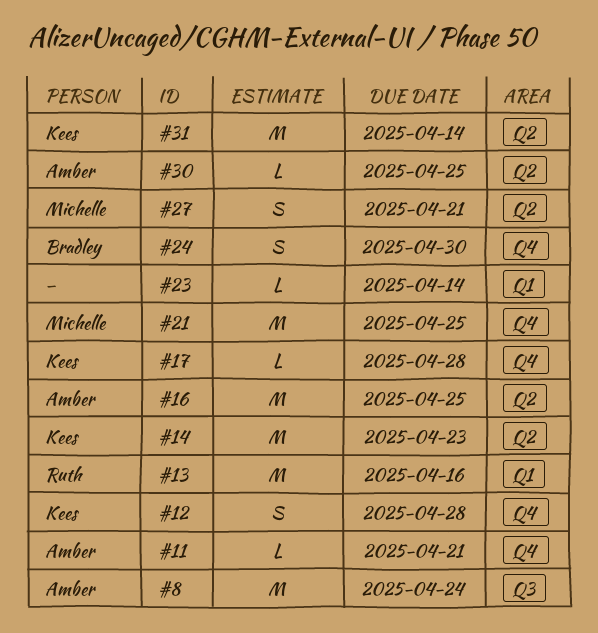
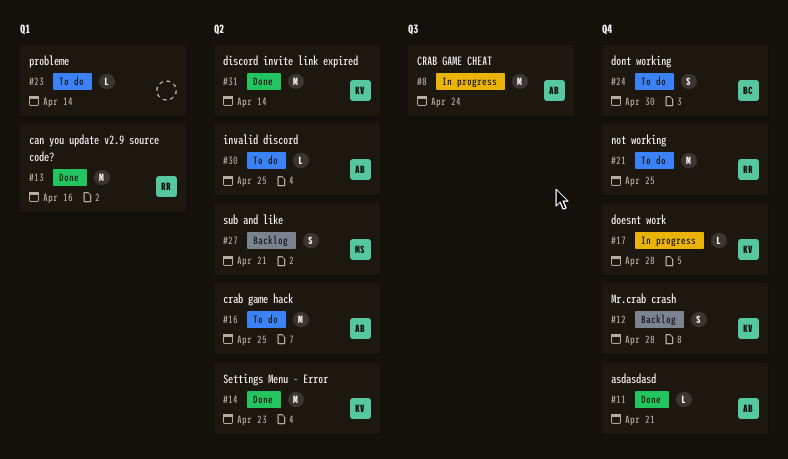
#21, owner: Michelle -> Ruth

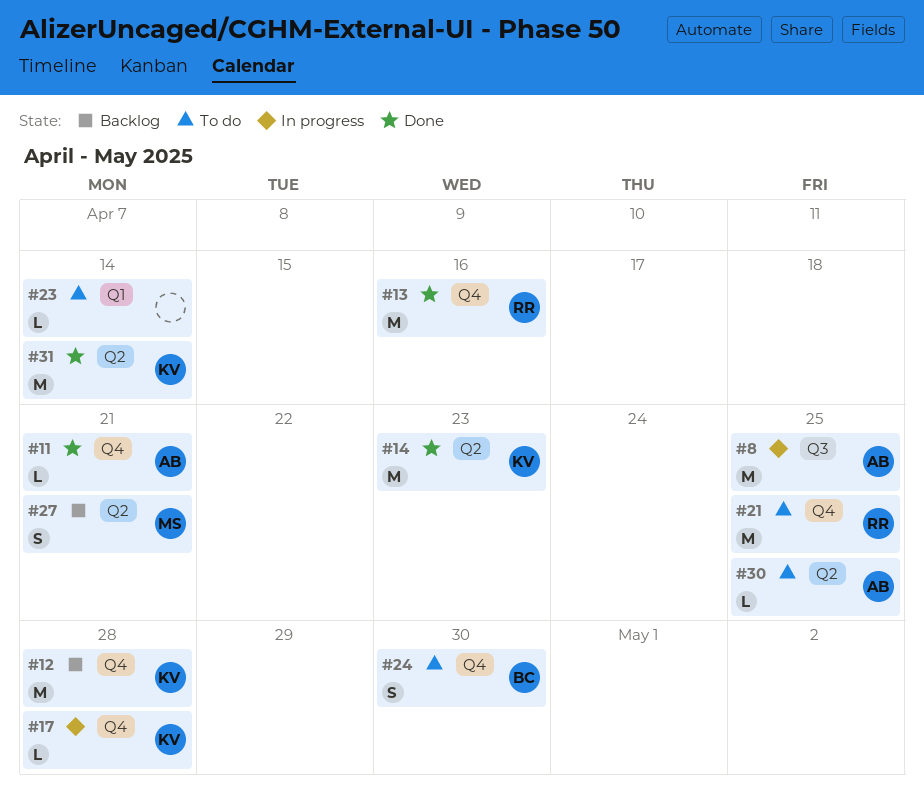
#8, due: Apr 24 -> Apr 25
#12, estimate: S -> M
#13, label: Q1 -> Q4
#16: present -> none

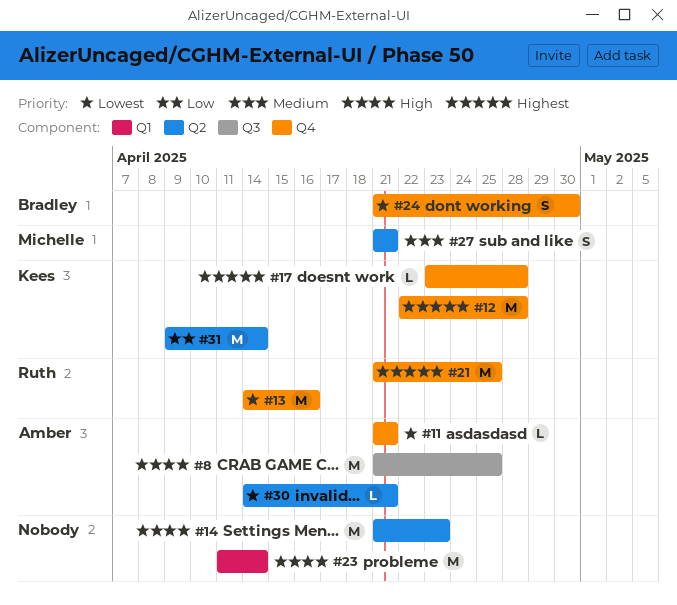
#14, owner: Kees -> none
#23, estimate: L -> M
#30, due: Apr 25 -> Apr 21

